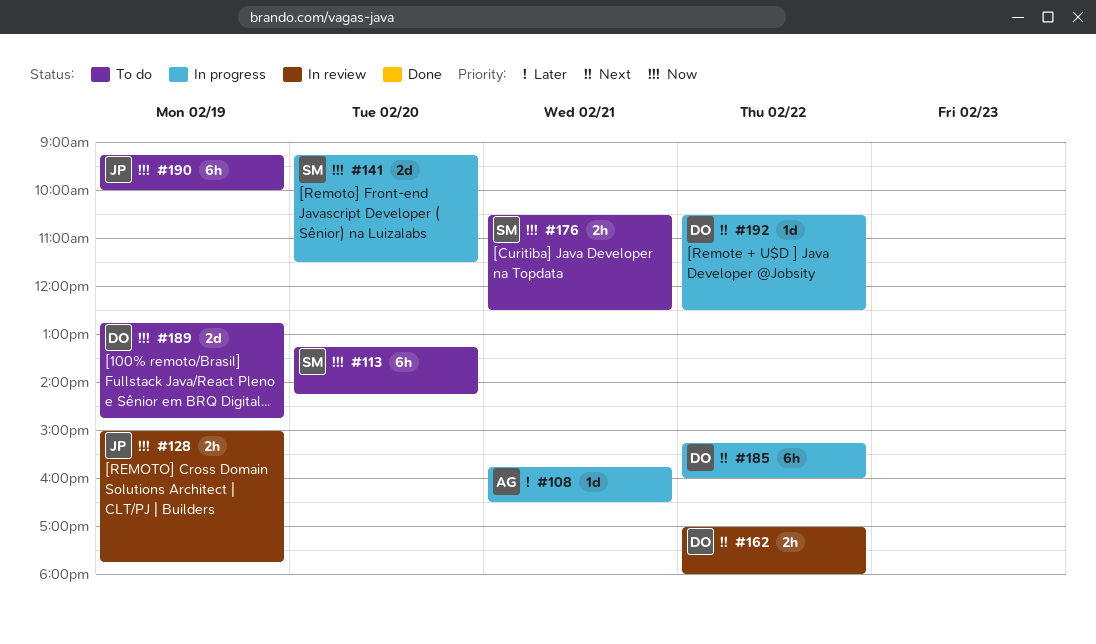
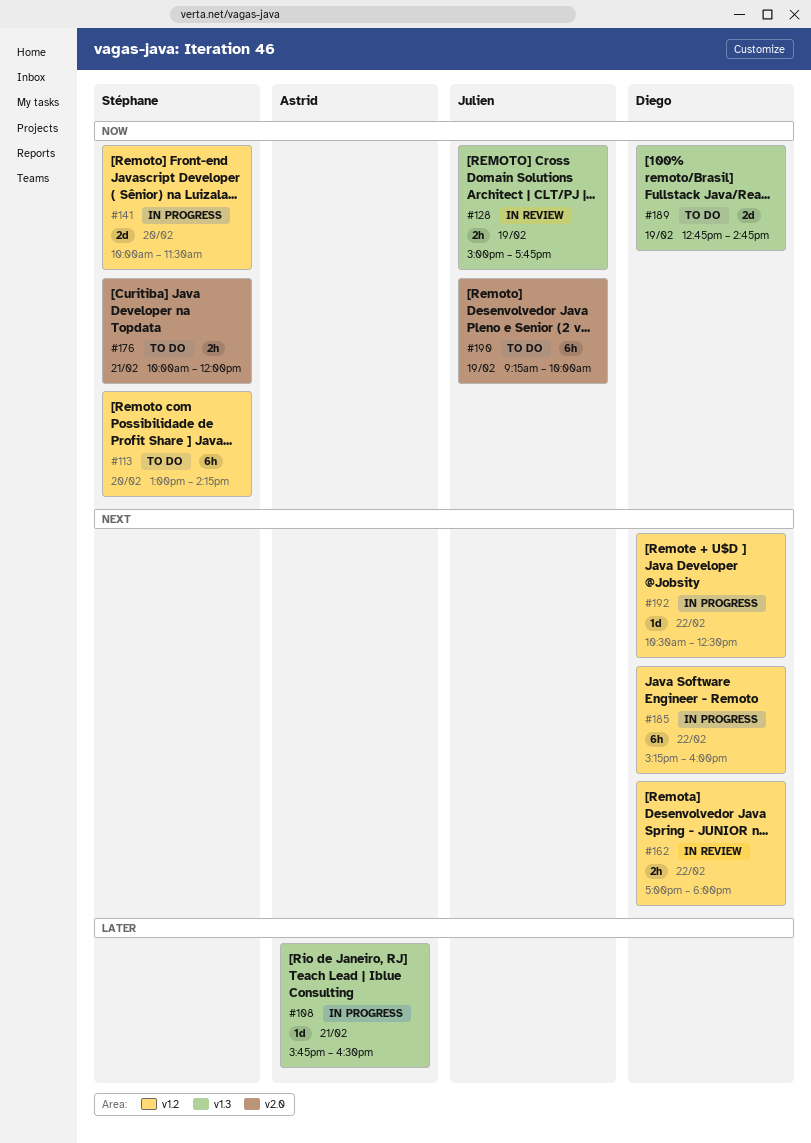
#113, begins: 13:15 -> 13:00
#141, begins: 09:15 -> 10:00
#176, begins: 10:30 -> 10:00
#176, ends: 12:30 -> 12:00

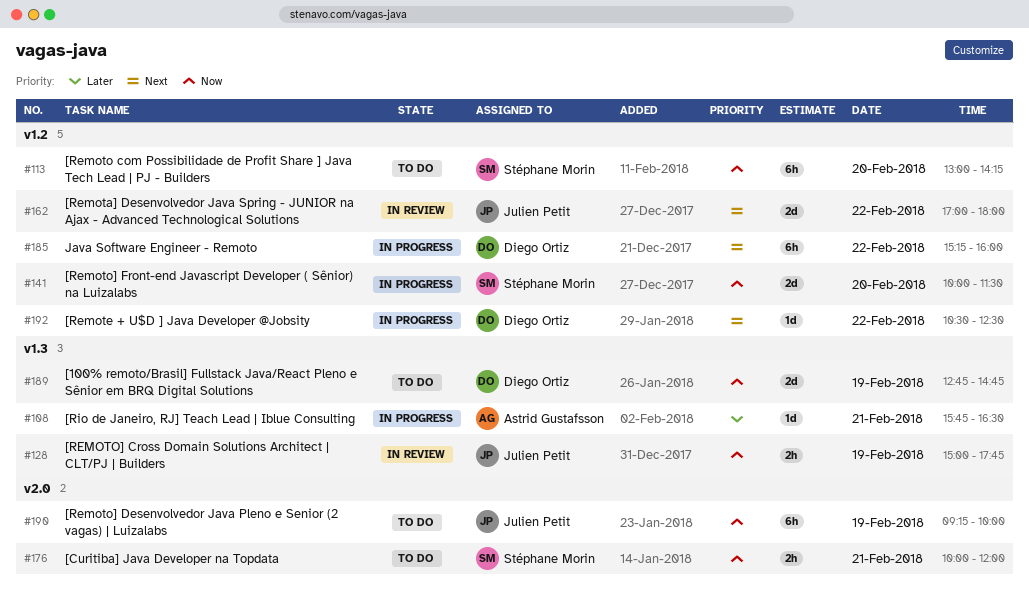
#162, owner: Diego Ortiz -> Julien Petit
#162, estimate: 2h -> 2d

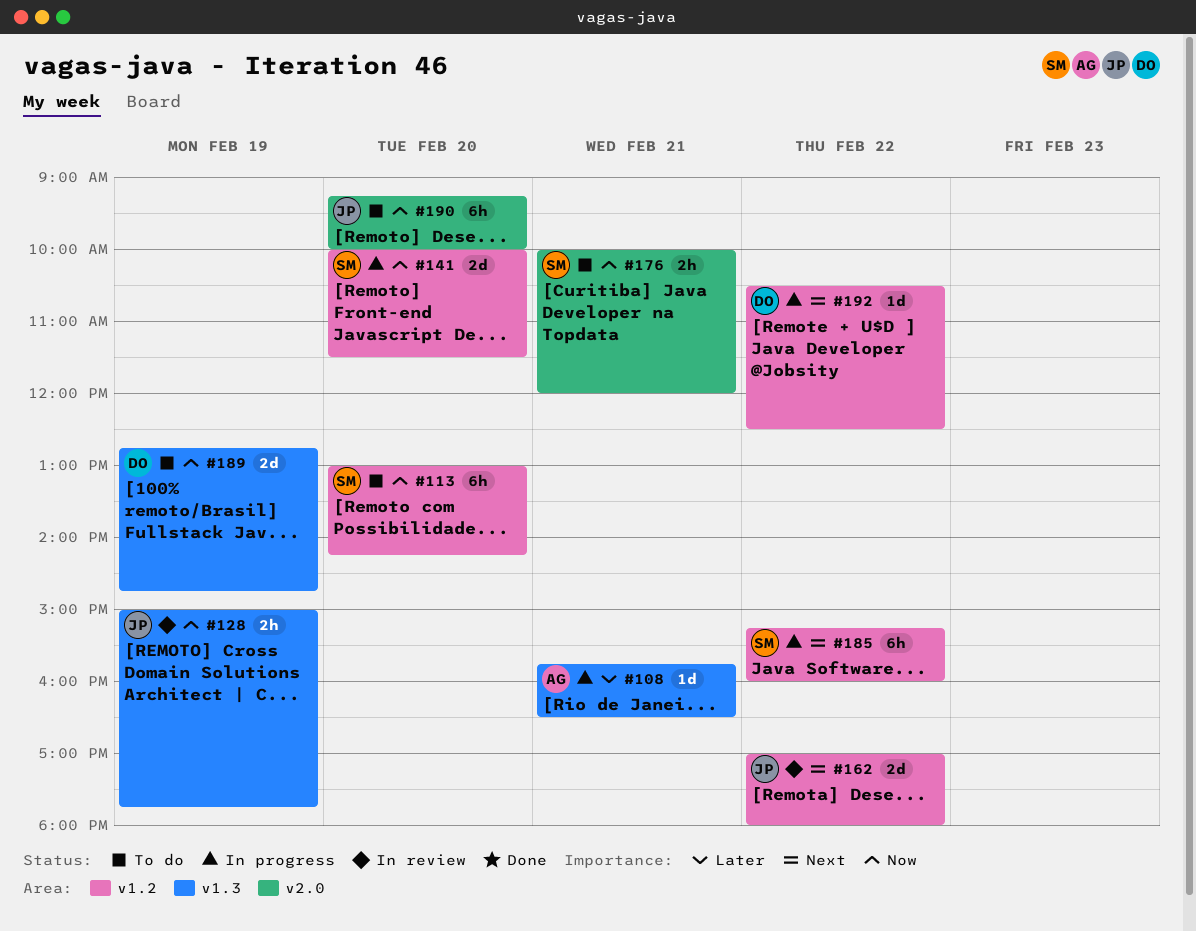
#185, owner: Diego Ortiz -> Stéphane Morin
#190, day: Feb 19 -> Feb 20

